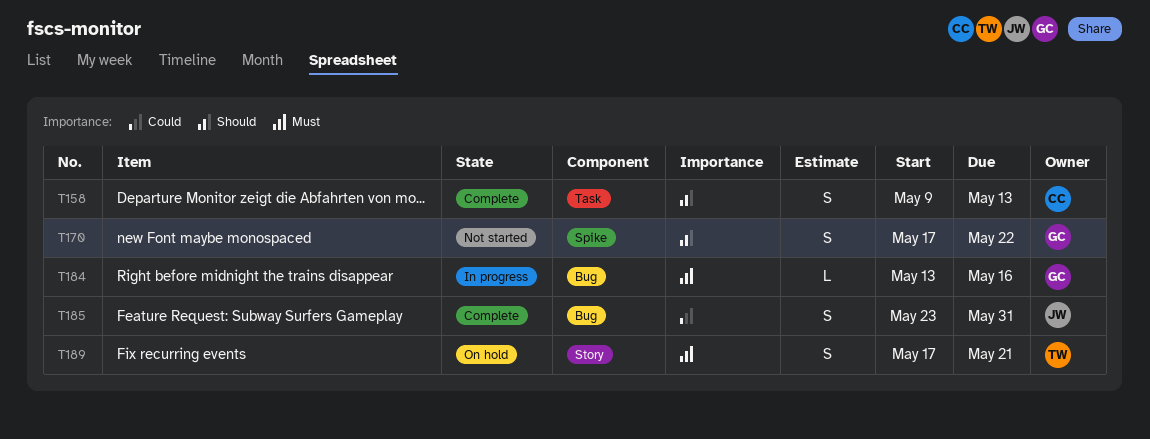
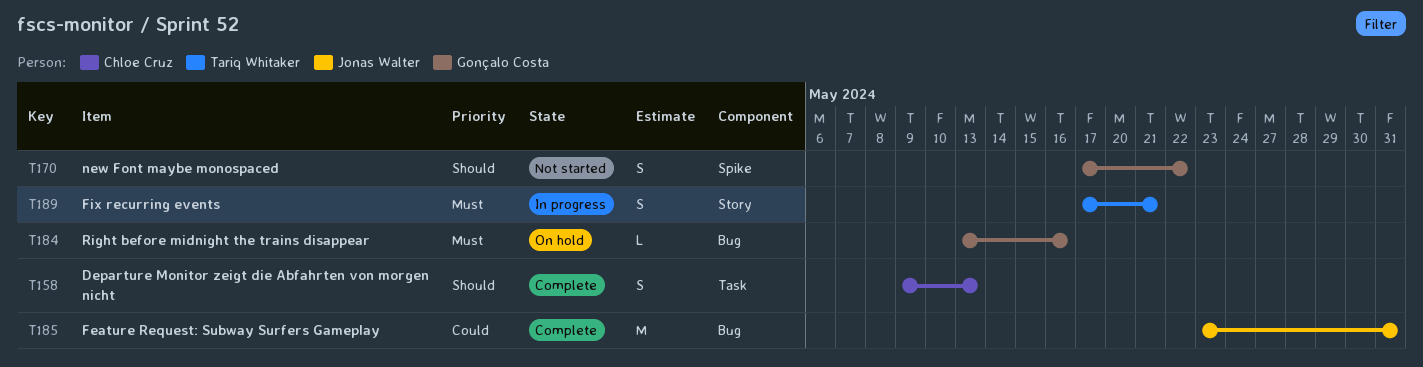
T184, status: In progress -> On hold
T185, estimate: S -> M
T189, status: On hold -> In progress

